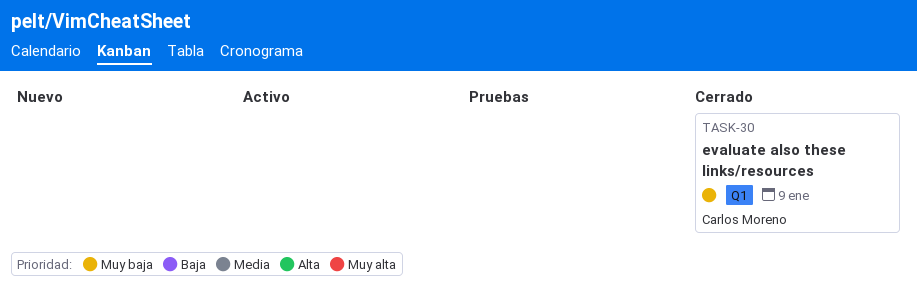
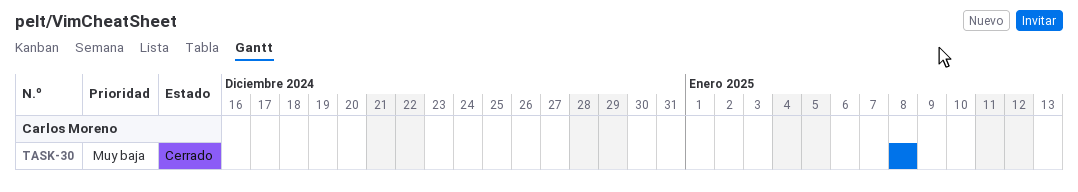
TASK-30, due: Jan 9 -> Jan 8

